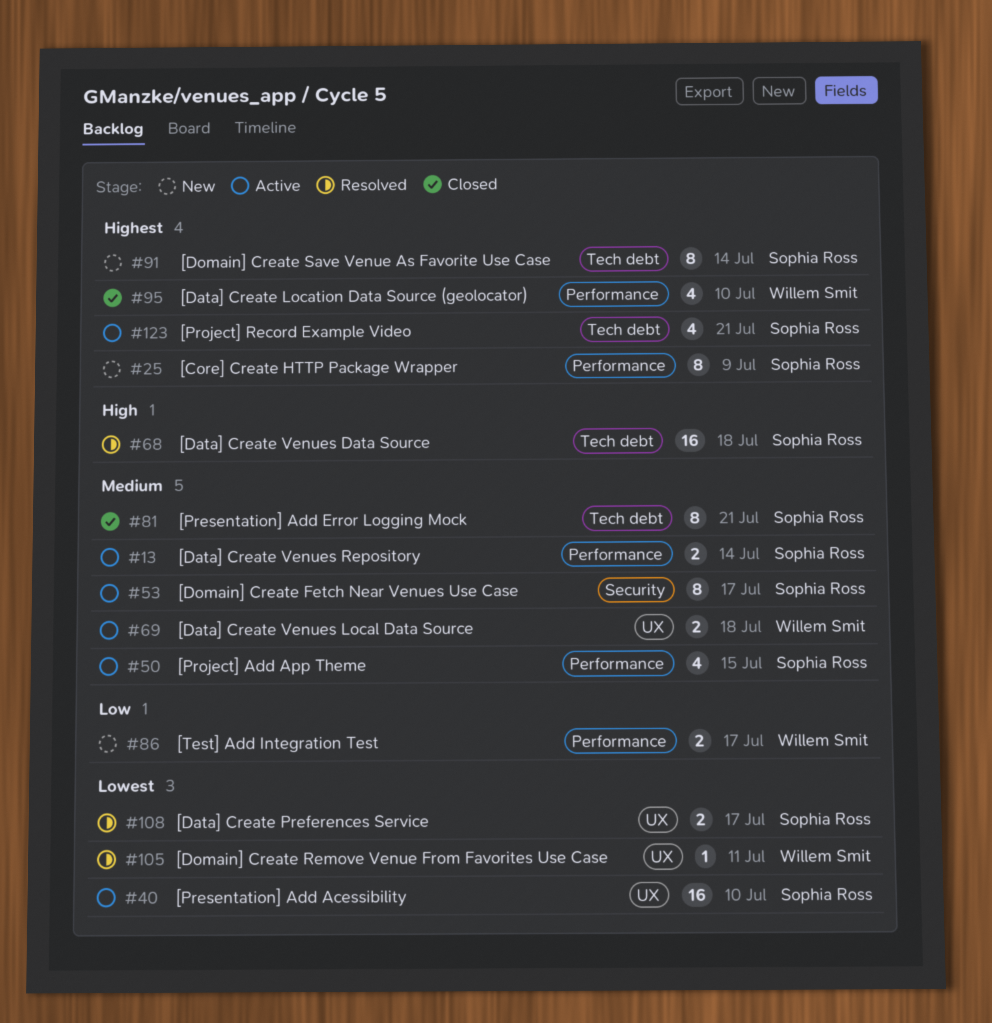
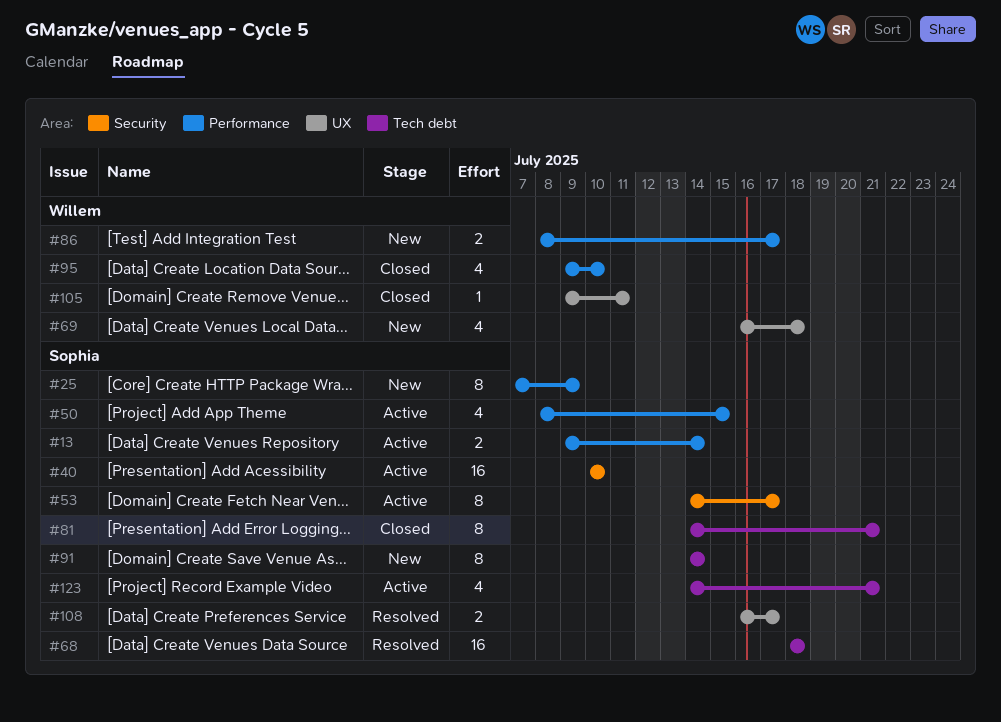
#40, label: UX -> Security
#69, status: Active -> New
#69, estimate: 2 -> 4
#105, status: Resolved -> Closed

